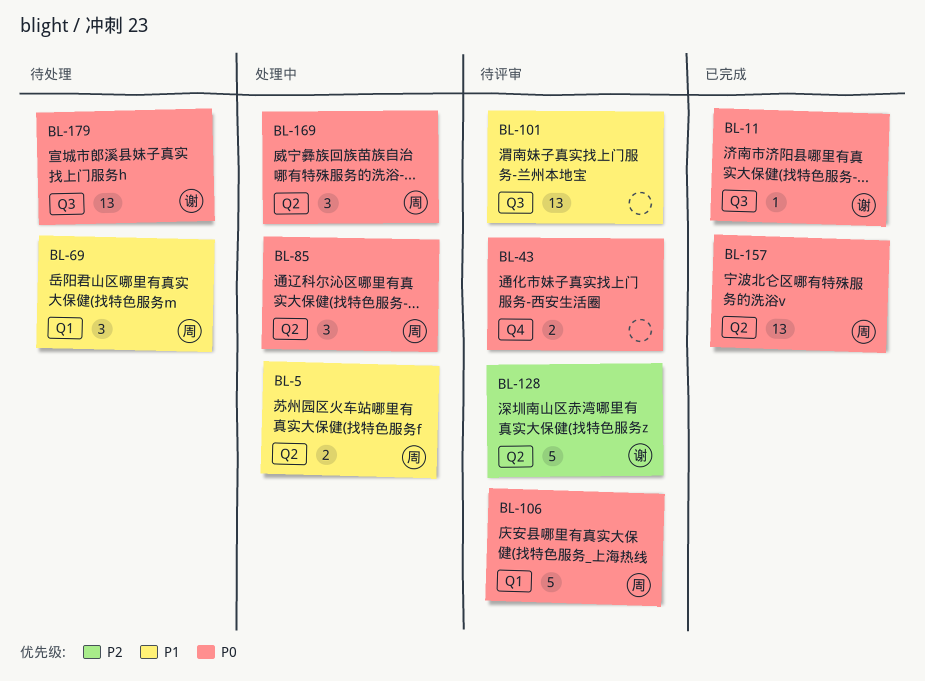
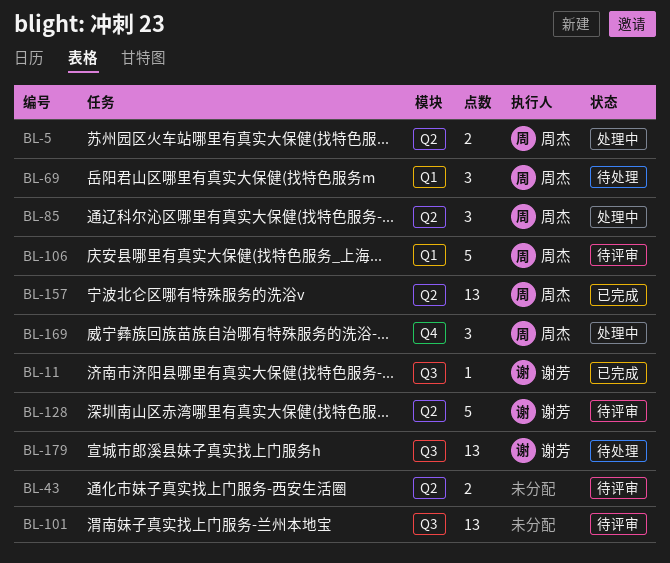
BL-43, label: Q4 -> Q2
BL-169, label: Q2 -> Q4

